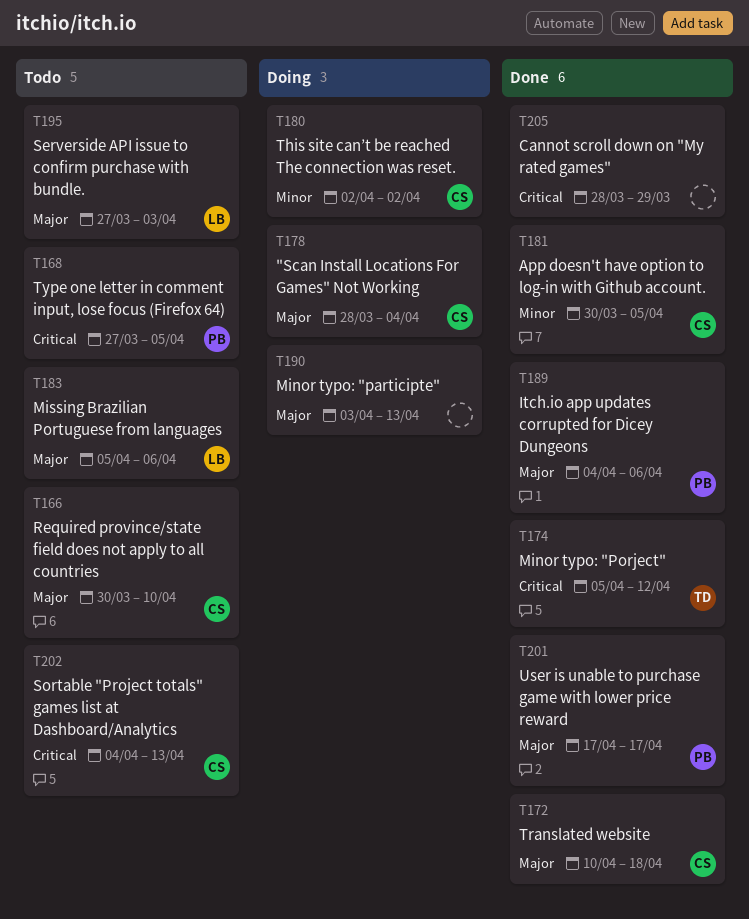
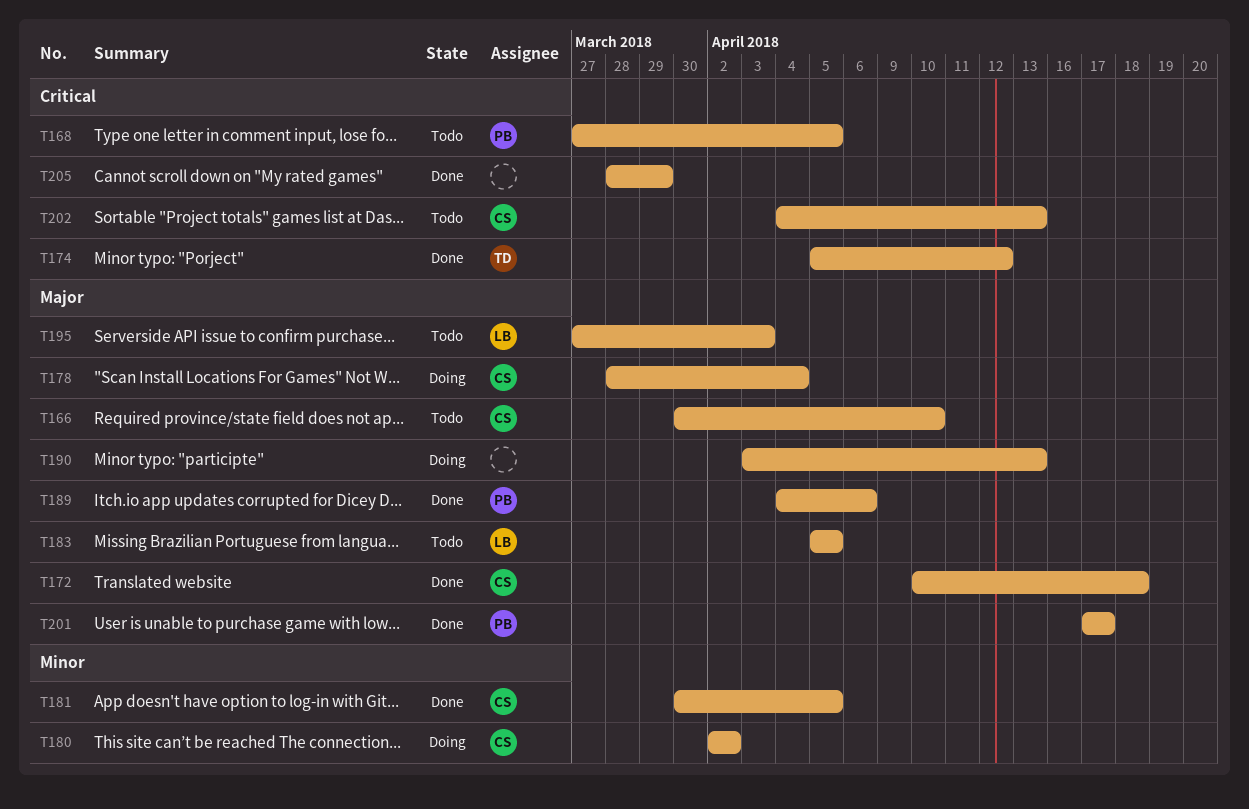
T183, due: Apr 6 -> Apr 5

